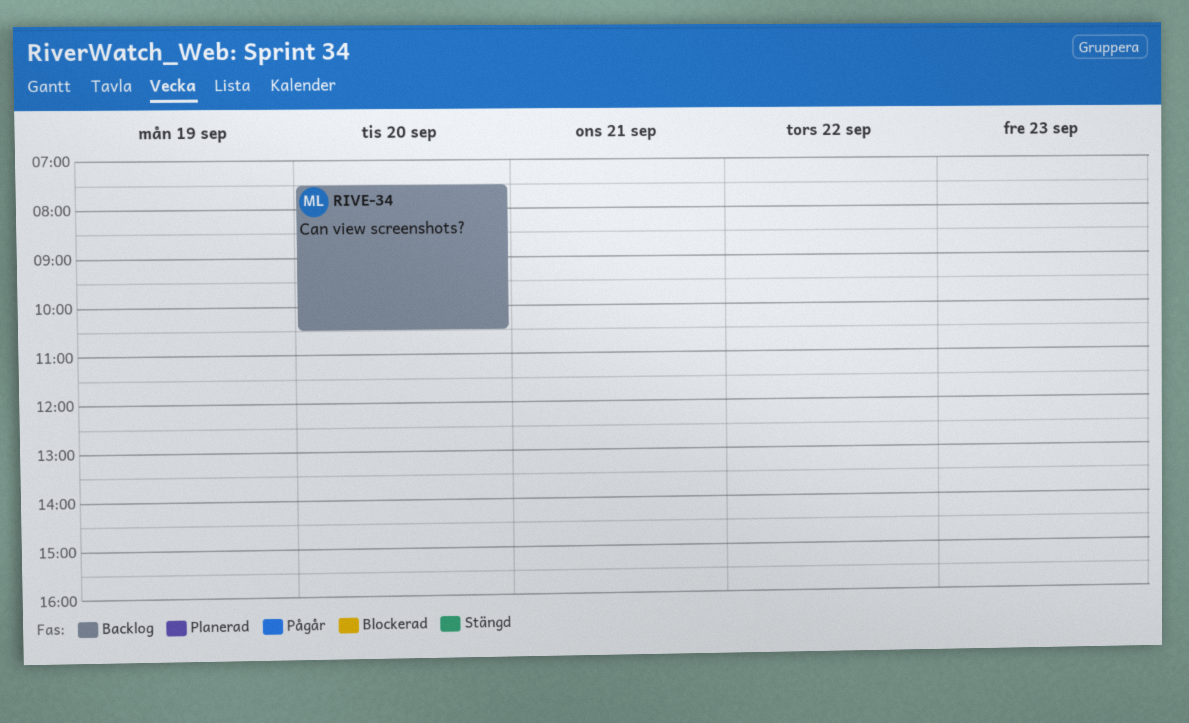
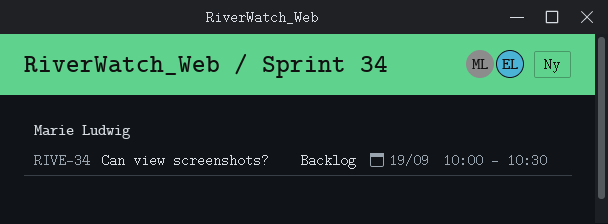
RIVE-34, day: Sep 20 -> Sep 19
RIVE-34, begins: 07:30 -> 10:00

